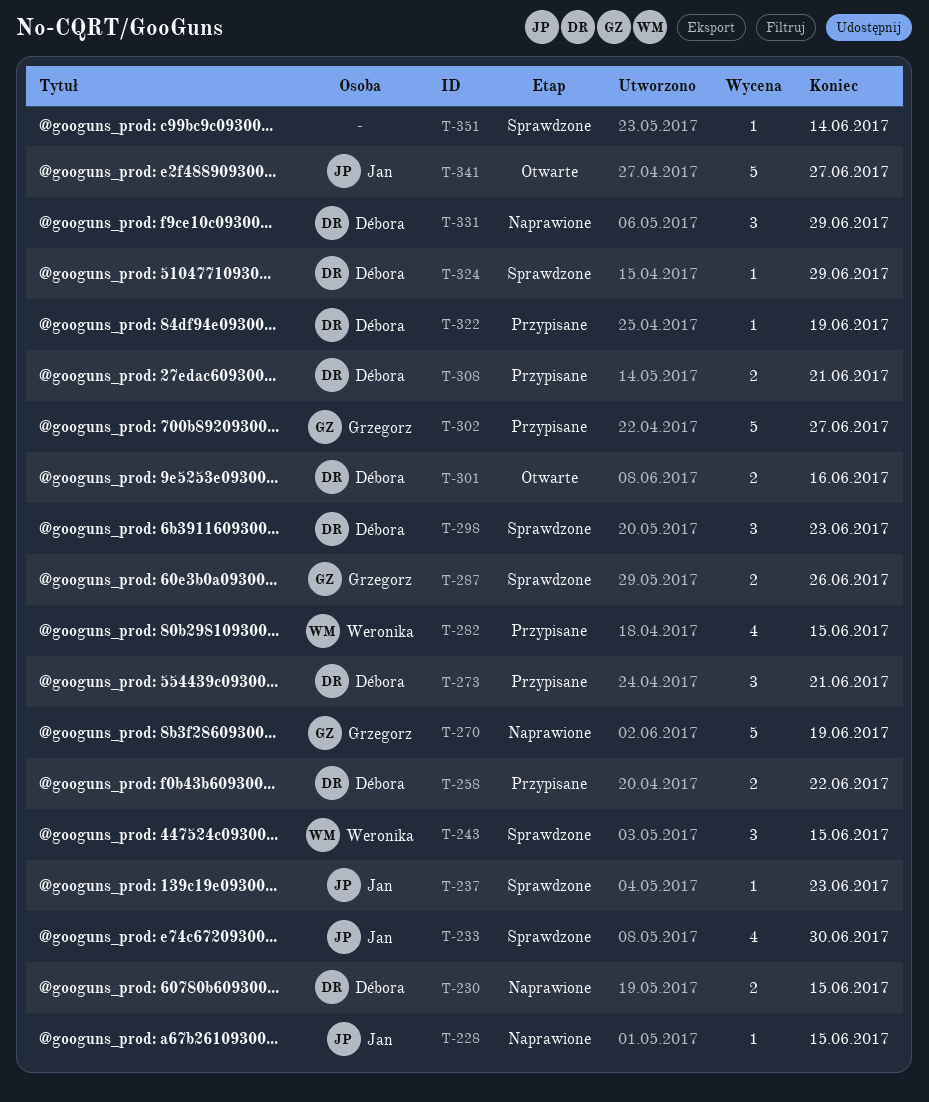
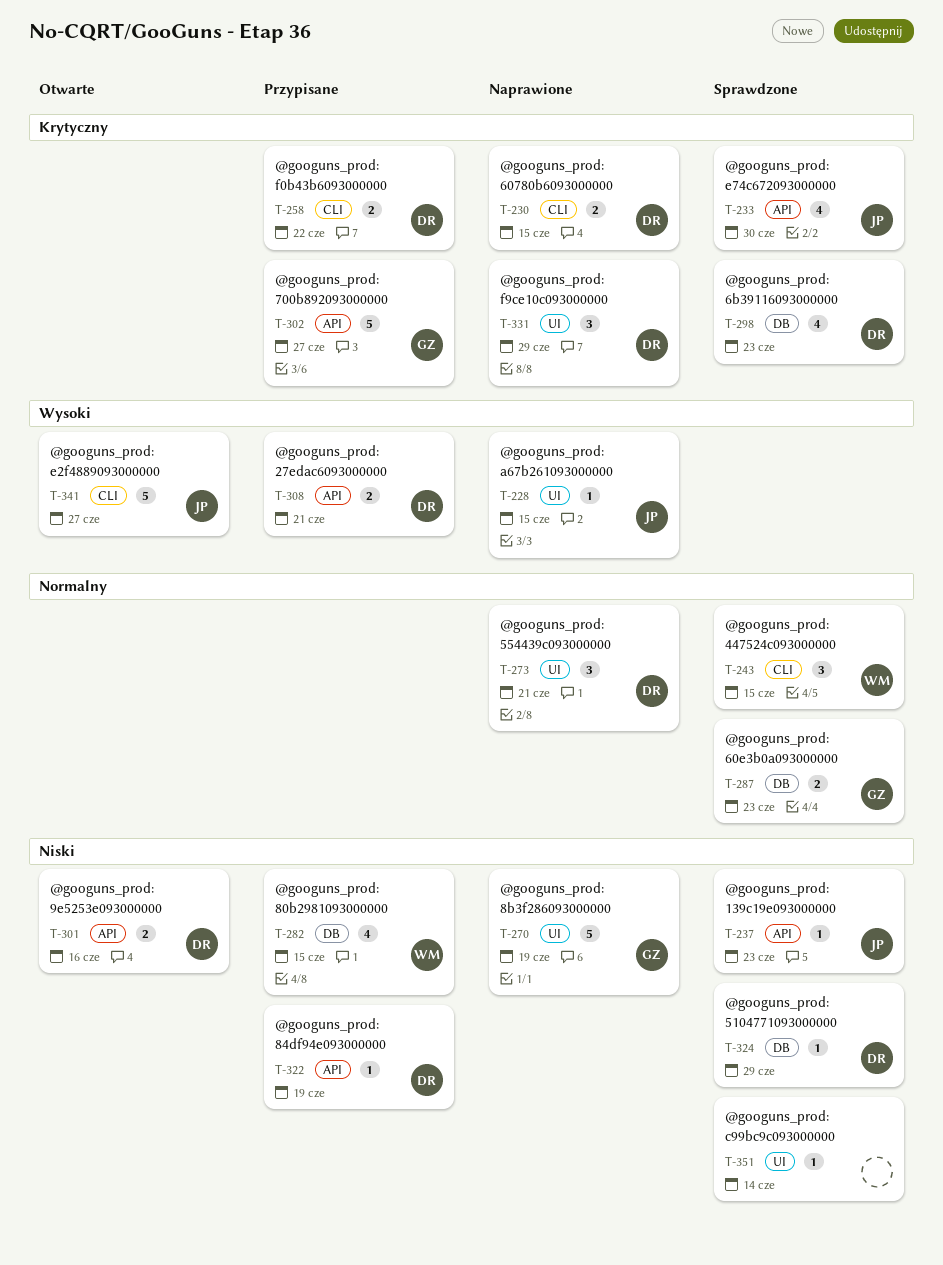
T-273, status: Przypisane -> Naprawione
T-287, due: Jun 26 -> Jun 23
T-298, estimate: 3 -> 4

